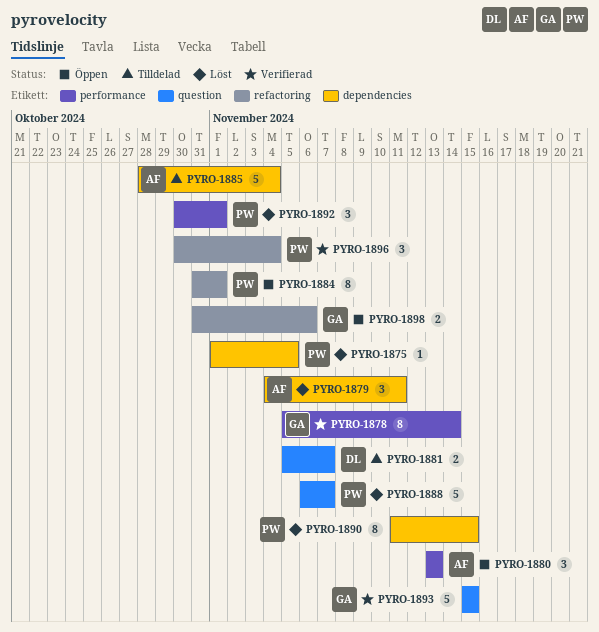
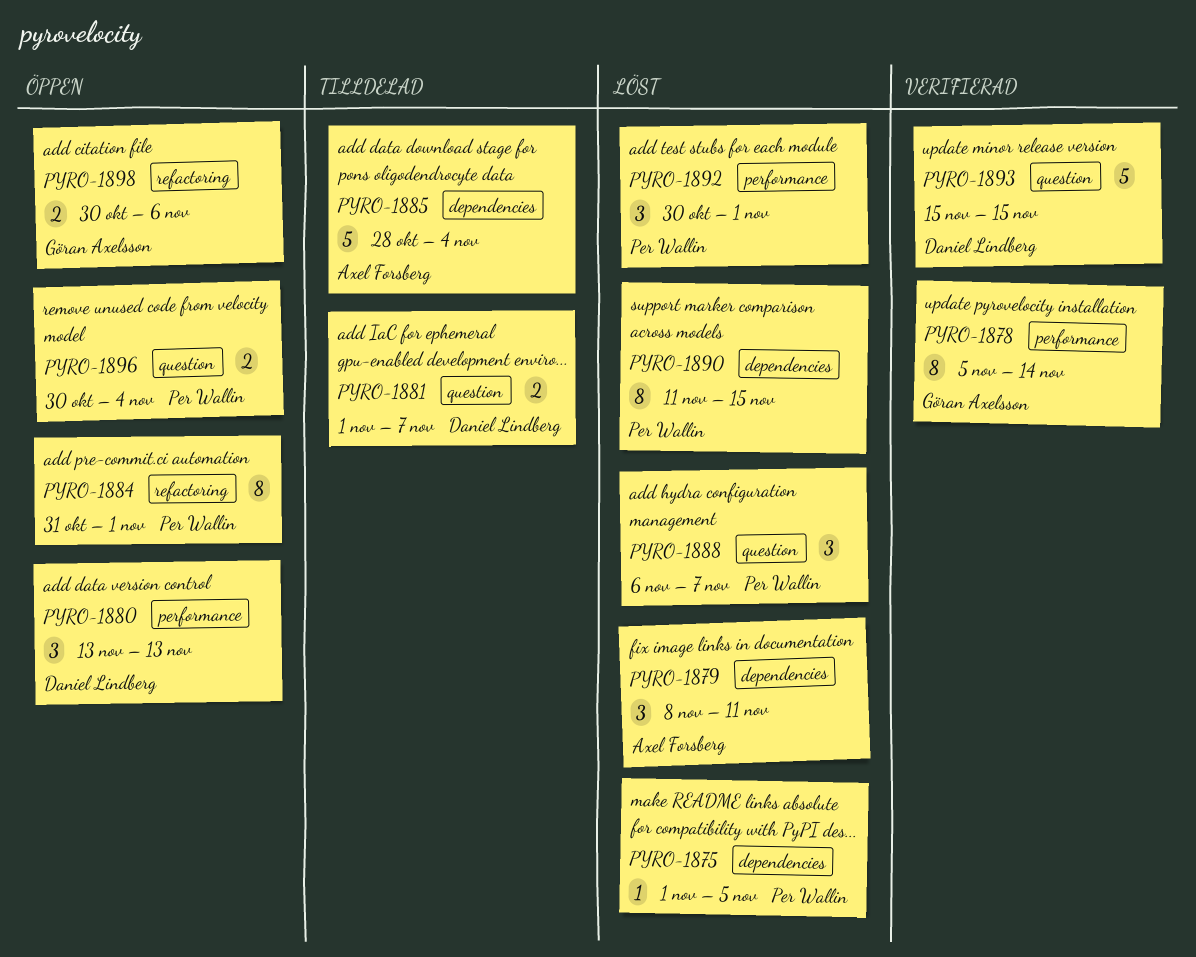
PYRO-1879, start: Nov 4 -> Nov 8
PYRO-1880, owner: Axel Forsberg -> Daniel Lindberg
PYRO-1881, start: Nov 5 -> Nov 1
PYRO-1888, estimate: 5 -> 3
PYRO-1893, owner: Göran Axelsson -> Daniel Lindberg
PYRO-1896, status: Verifierad -> Öppen
PYRO-1896, label: refactoring -> question
PYRO-1896, estimate: 3 -> 2
PYRO-1898, start: Oct 31 -> Oct 30

